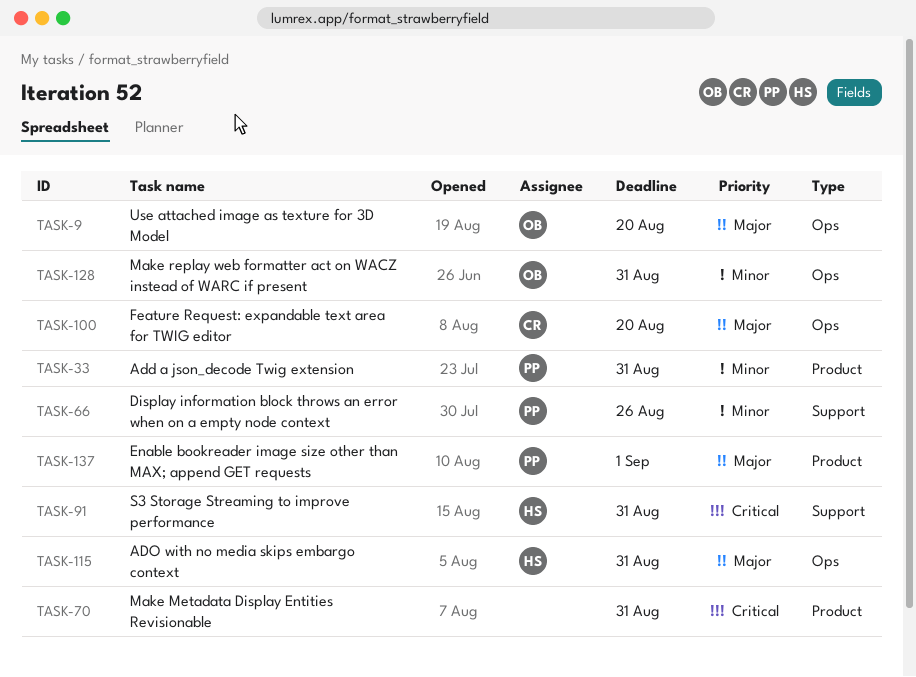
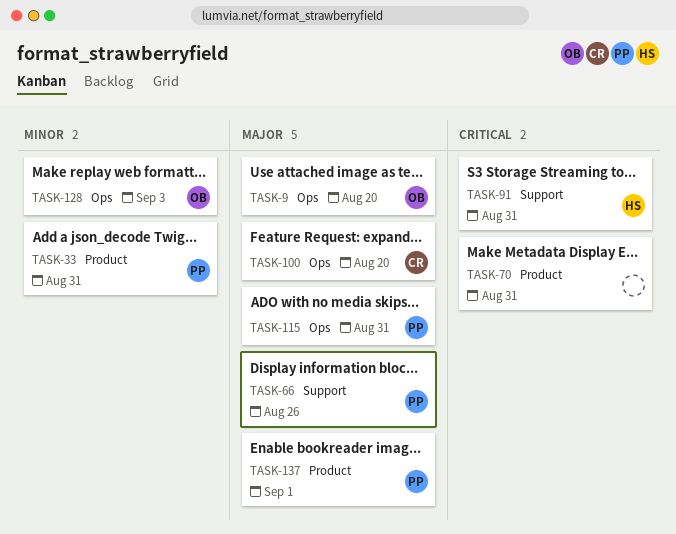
TASK-66, priority: Minor -> Major
TASK-115, owner: HS -> PP
TASK-128, due: Aug 31 -> Sep 3

